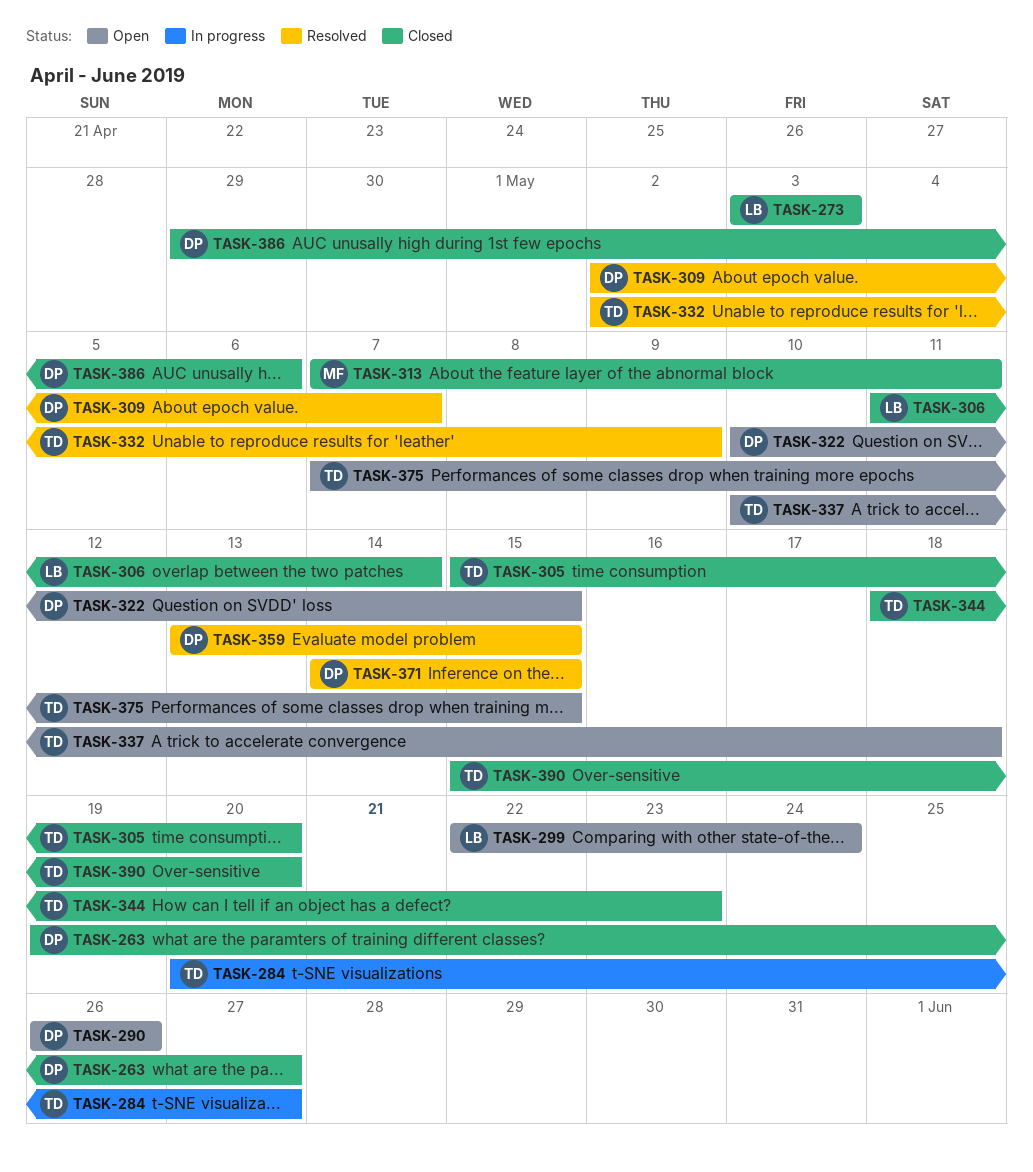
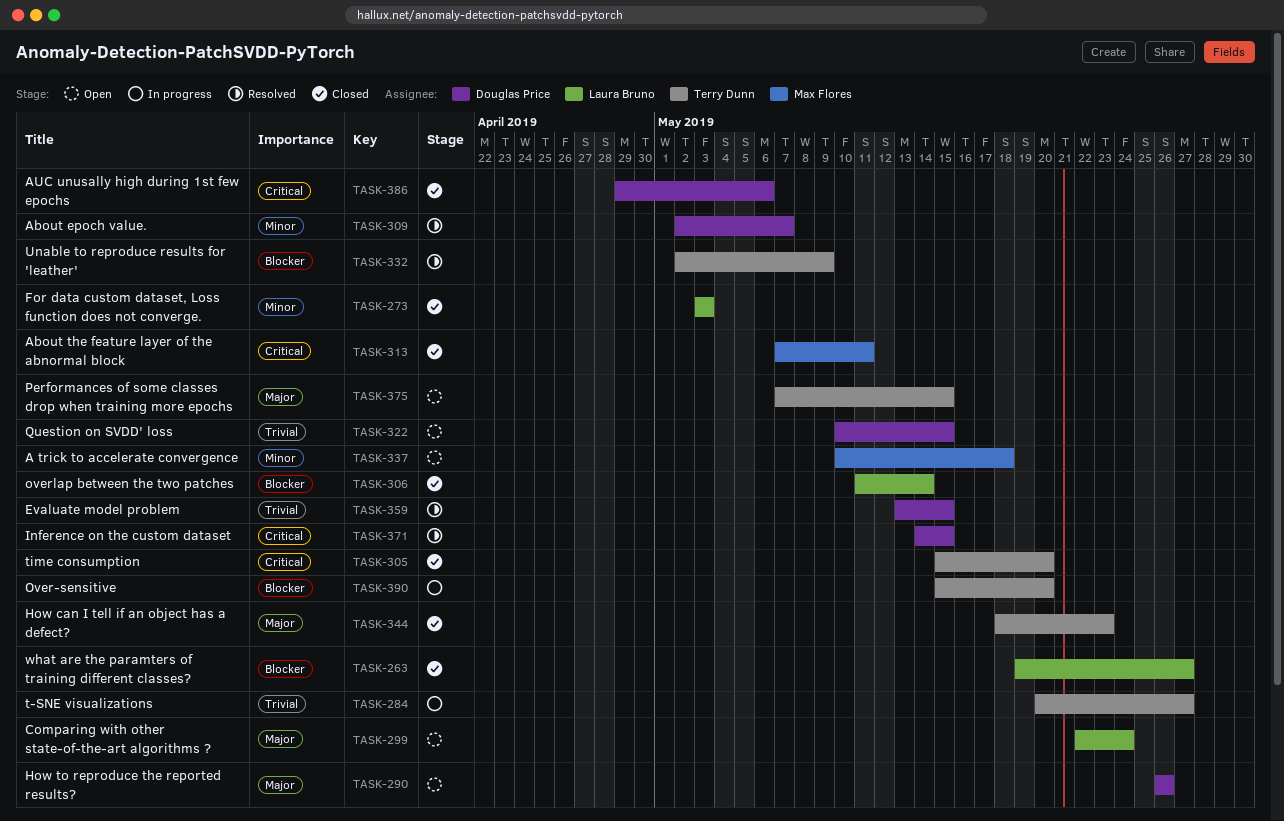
TASK-263, owner: Douglas Price -> Laura Bruno
TASK-337, owner: Terry Dunn -> Max Flores
TASK-390, status: Closed -> In progress

